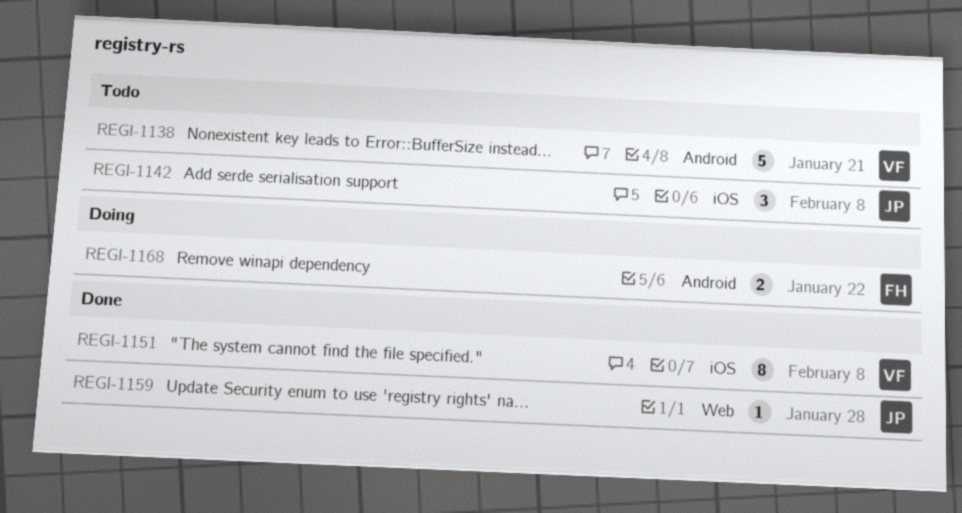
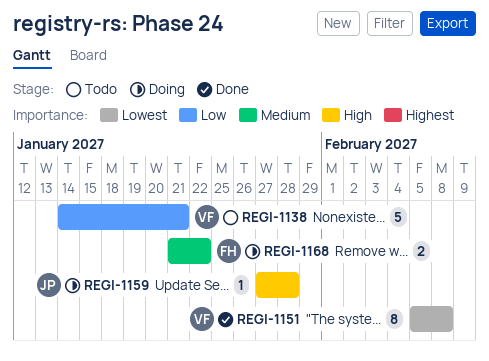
REGI-1142: present -> none
REGI-1159, status: Done -> Doing

